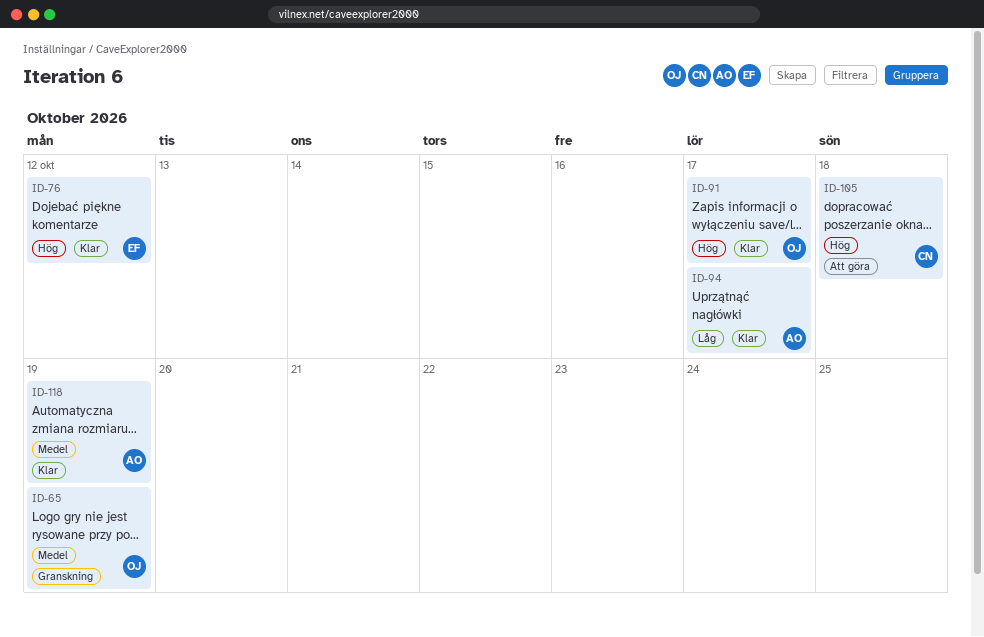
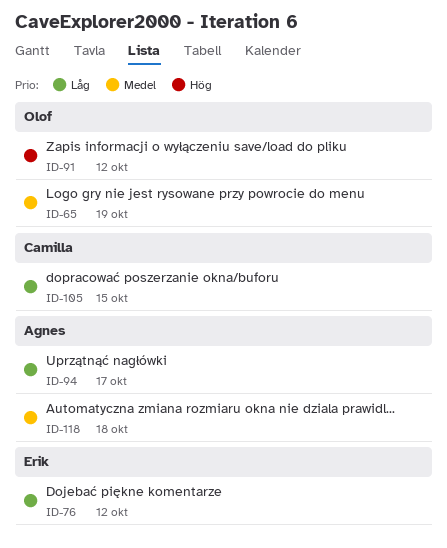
ID-76, priority: Hög -> Låg
ID-91, due: Oct 17 -> Oct 12
ID-105, priority: Hög -> Låg
ID-105, due: Oct 18 -> Oct 15
ID-118, due: Oct 19 -> Oct 18

